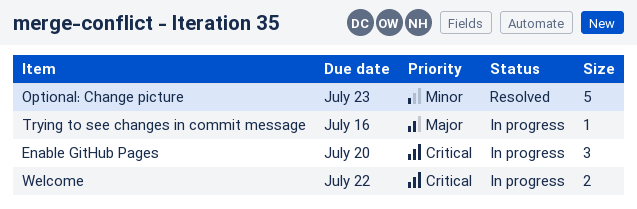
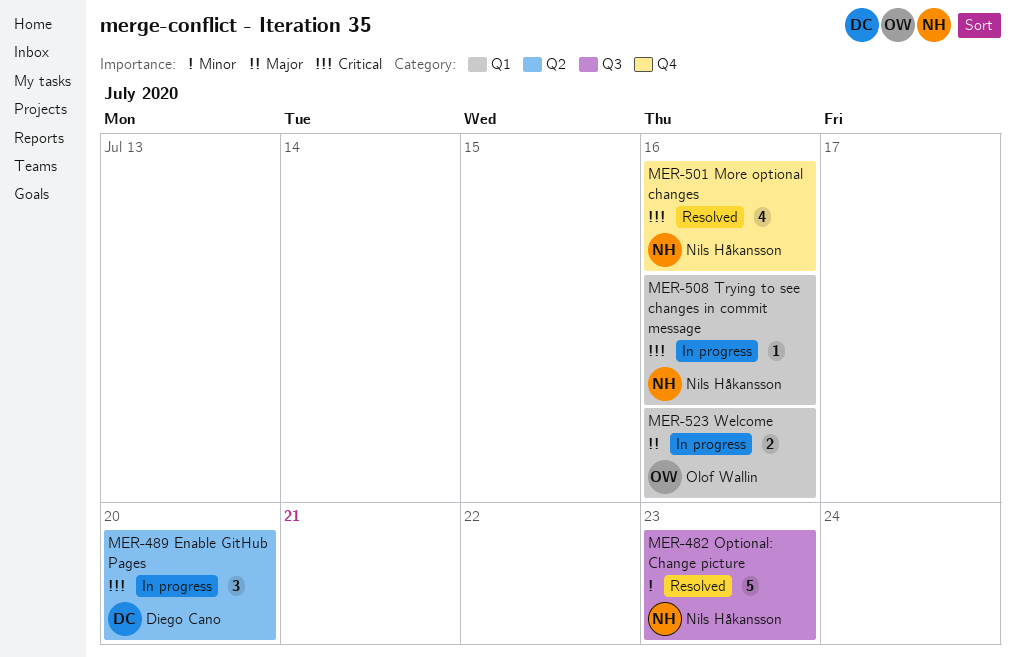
More optional changes: none -> present
Trying to see changes in commit message, priority: Major -> Critical
Welcome, priority: Critical -> Major
Welcome, due: Jul 22 -> Jul 16

